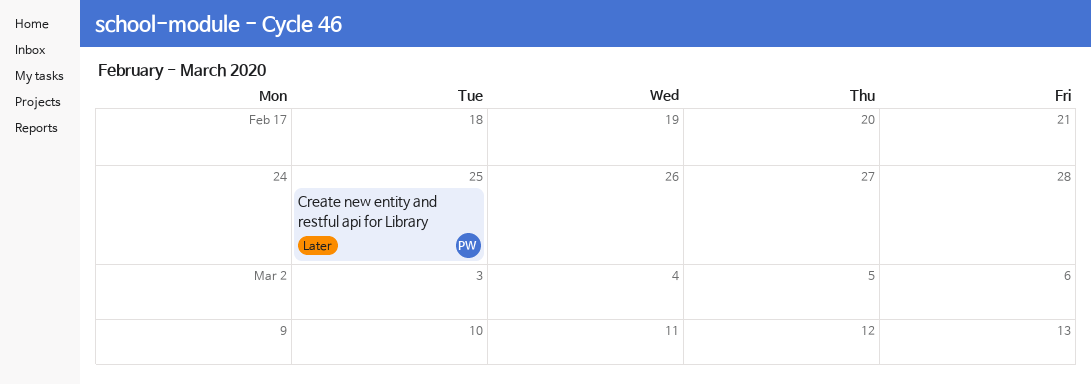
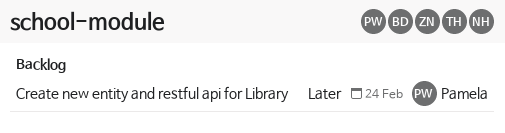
Create new entity and restful api for Library, due: Feb 25 -> Feb 24

